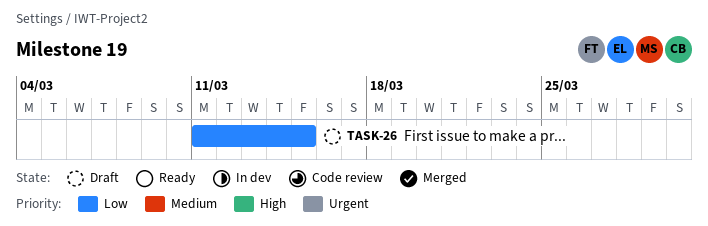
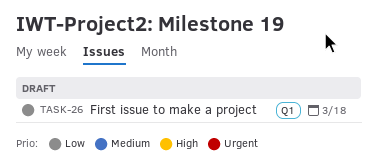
TASK-26, due: Mar 15 -> Mar 18

